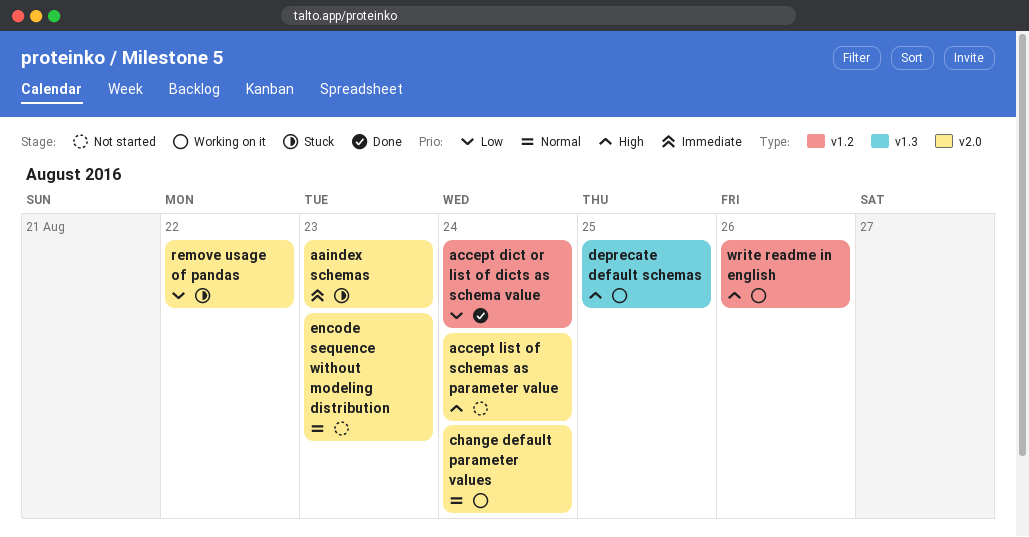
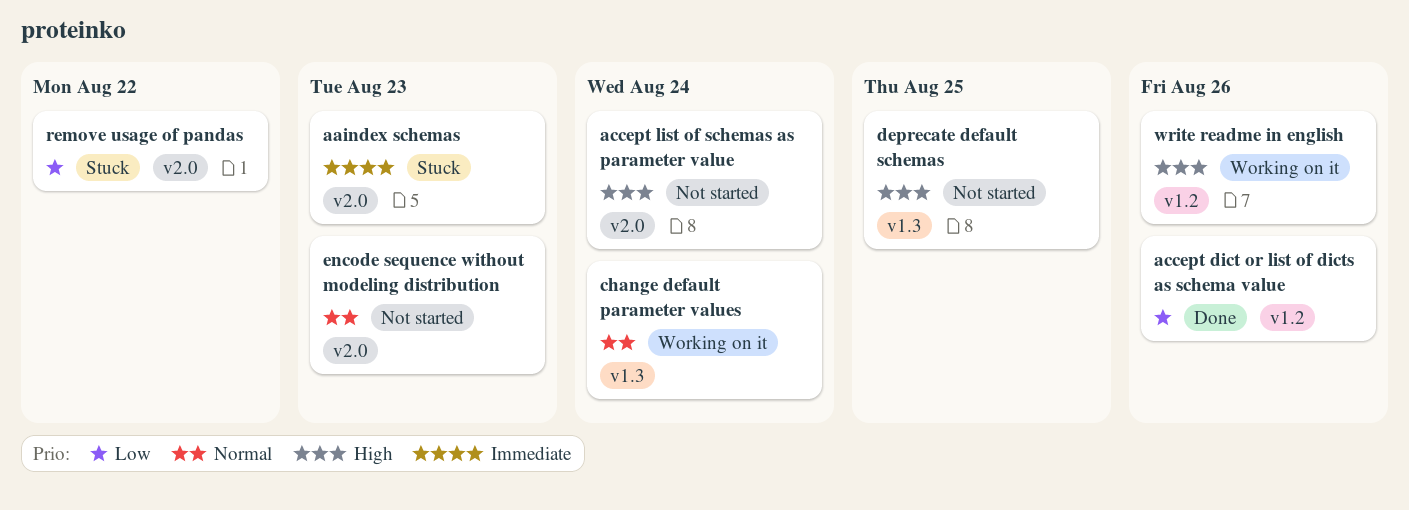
accept dict or list of dicts as schema value, due: Aug 24 -> Aug 26
change default parameter values, label: v2.0 -> v1.3
deprecate default schemas, status: Working on it -> Not started

